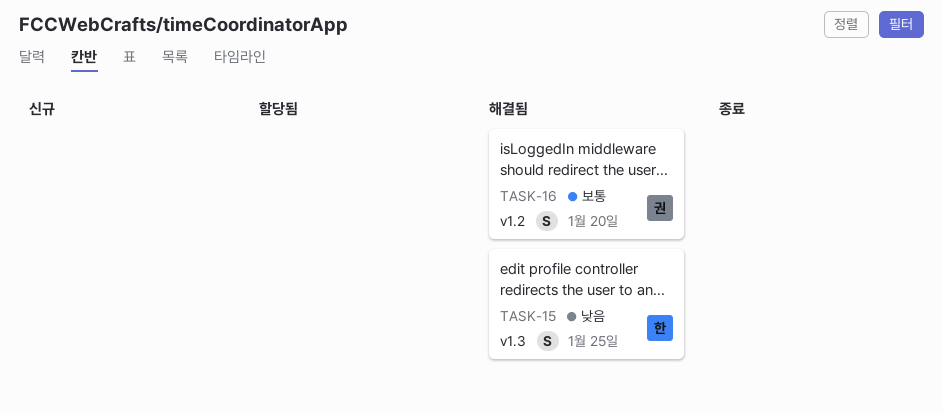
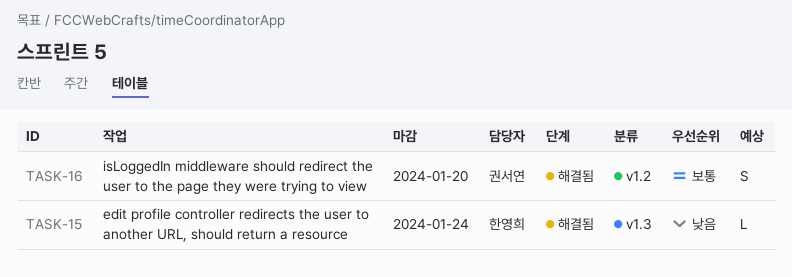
TASK-15, estimate: S -> L
TASK-15, due: Jan 25 -> Jan 24

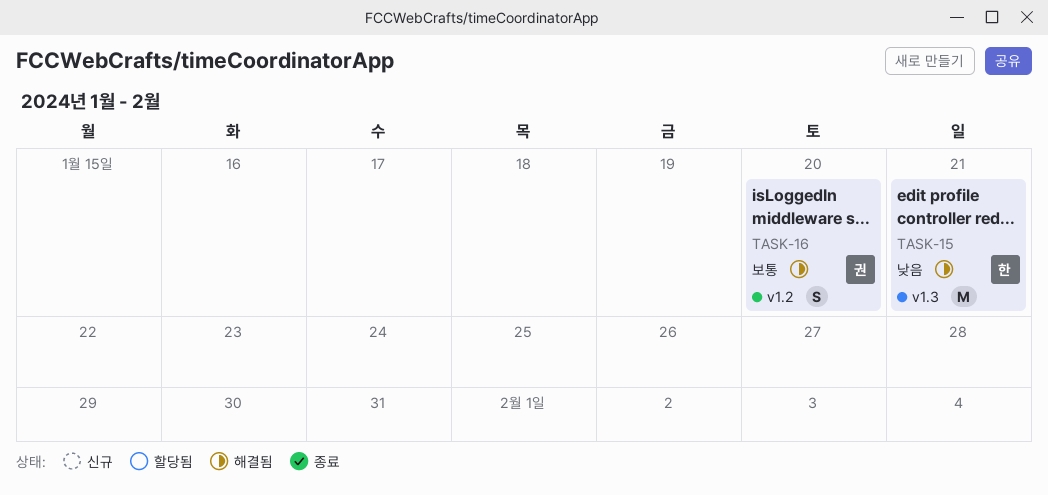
TASK-15, estimate: L -> M
TASK-15, due: Jan 24 -> Jan 21

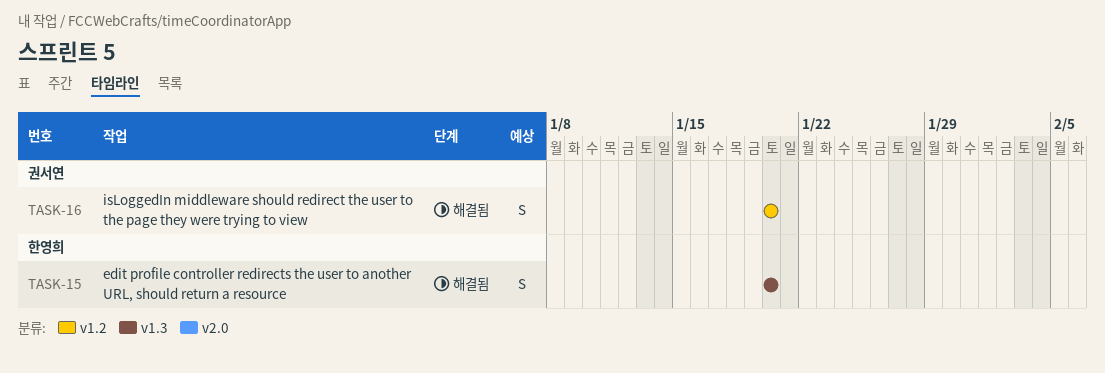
TASK-15, estimate: M -> S
TASK-15, due: Jan 21 -> Jan 20

